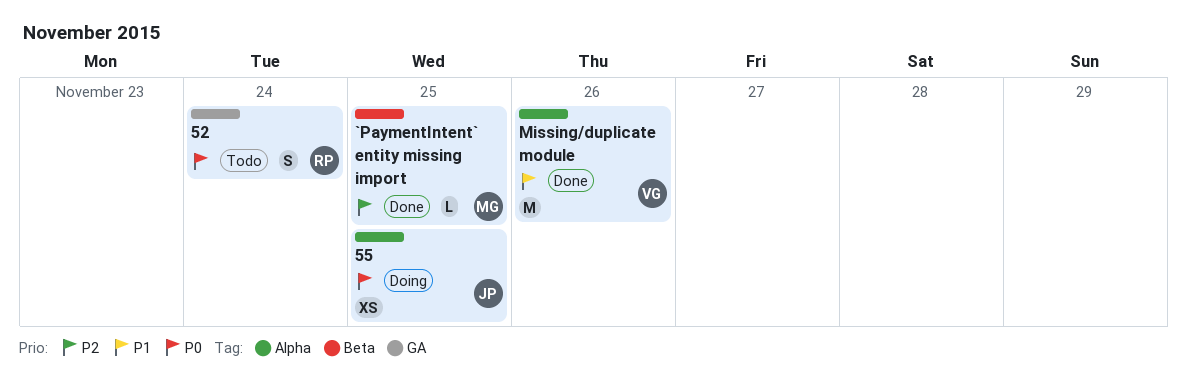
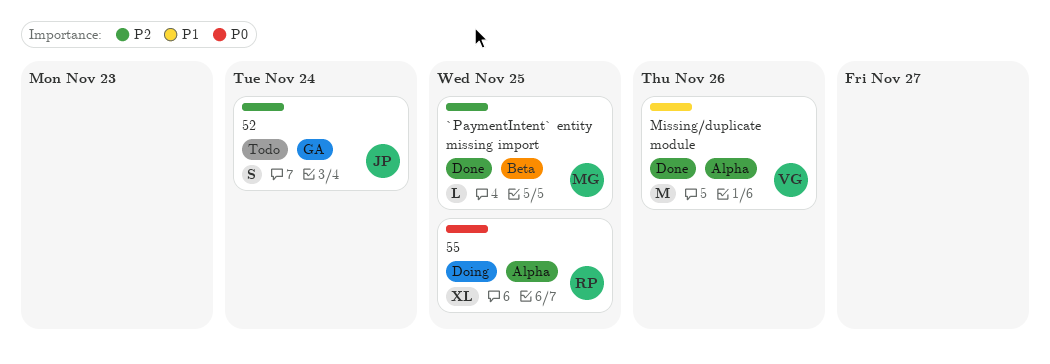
52, owner: RP -> JP
52, priority: P0 -> P2
55, owner: JP -> RP
55, estimate: XS -> XL

